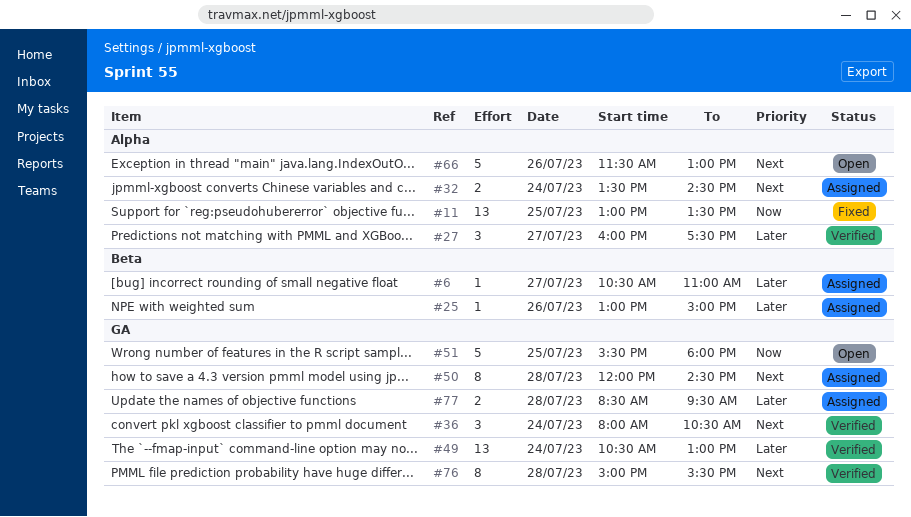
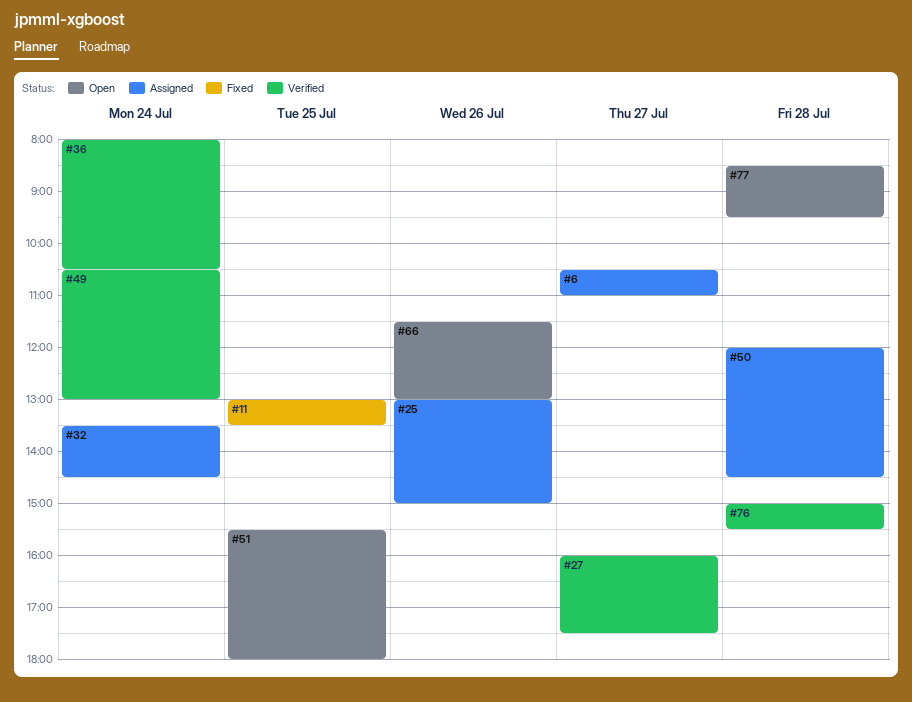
#77, status: Assigned -> Open

